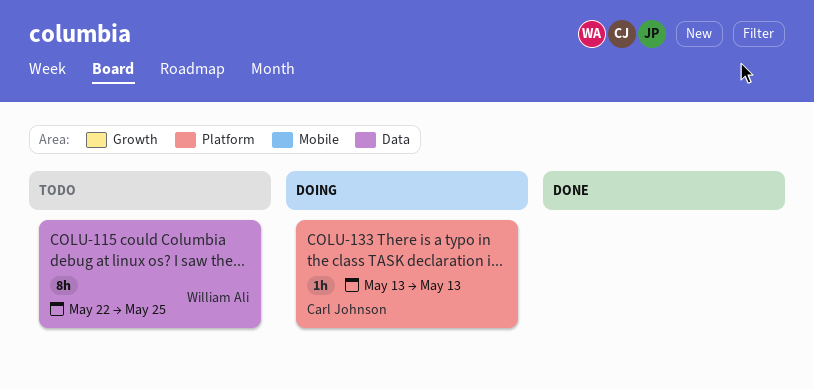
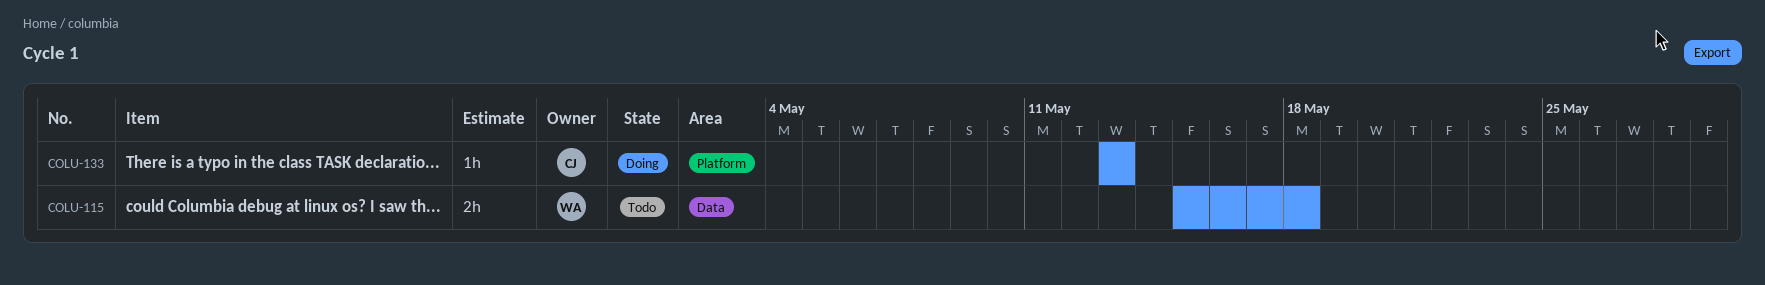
COLU-115, estimate: 8h -> 2h
COLU-115, start: May 22 -> May 15
COLU-115, due: May 25 -> May 18

